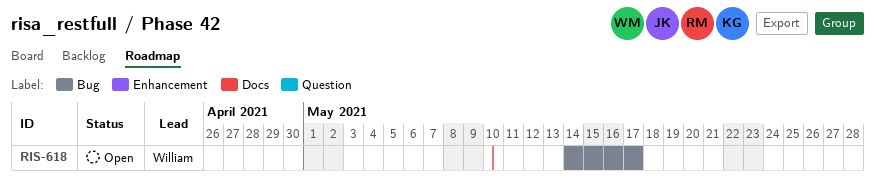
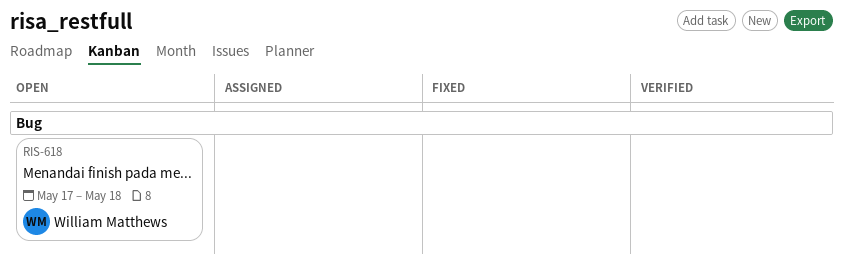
RIS-618, start: May 14 -> May 17
RIS-618, due: May 17 -> May 18

